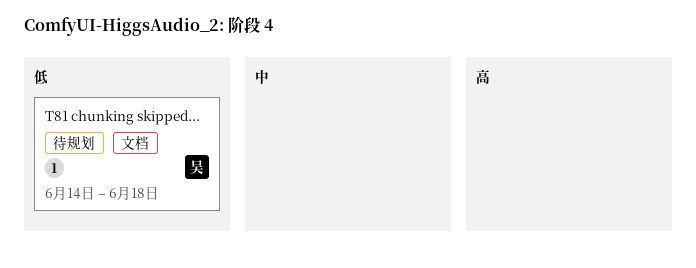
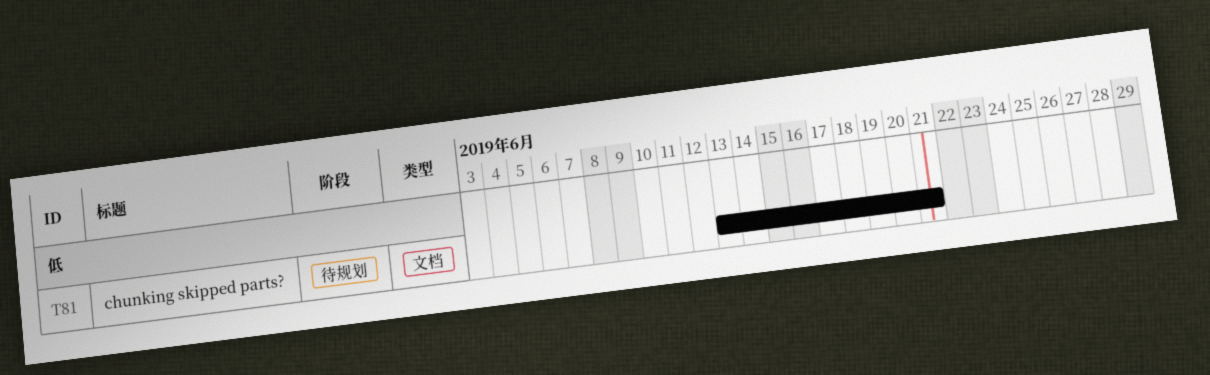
T81, start: Jun 14 -> Jun 13
T81, due: Jun 18 -> Jun 21

